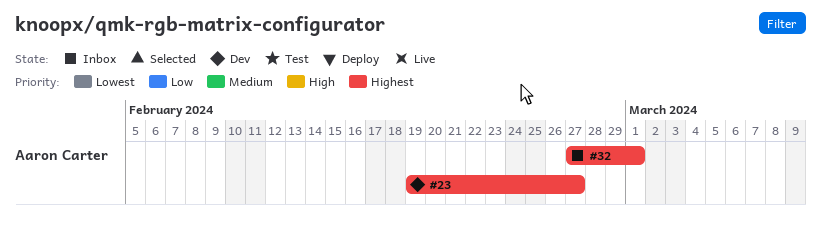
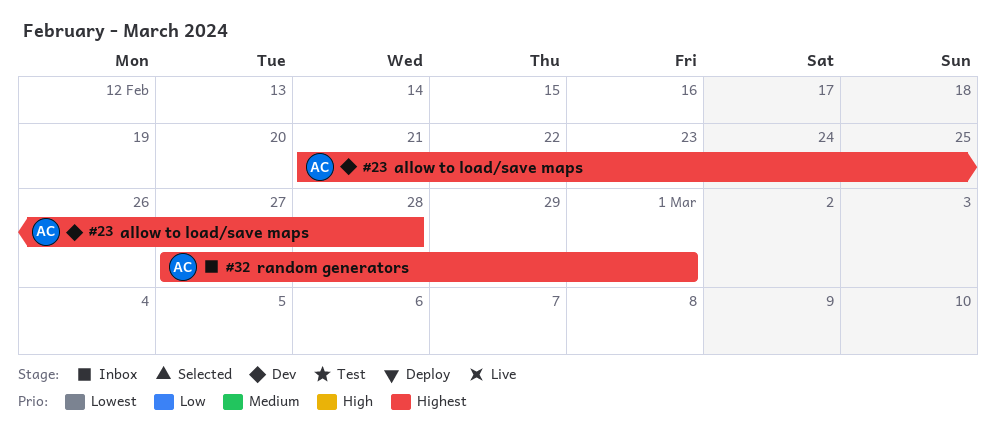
#23, start: Feb 19 -> Feb 21
#23, due: Feb 27 -> Feb 28

